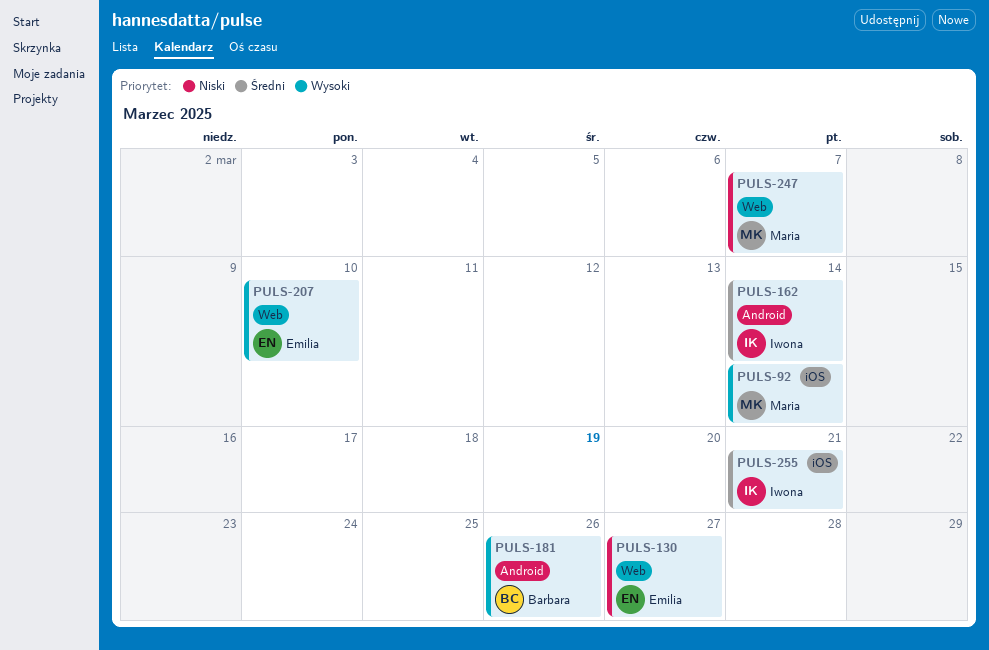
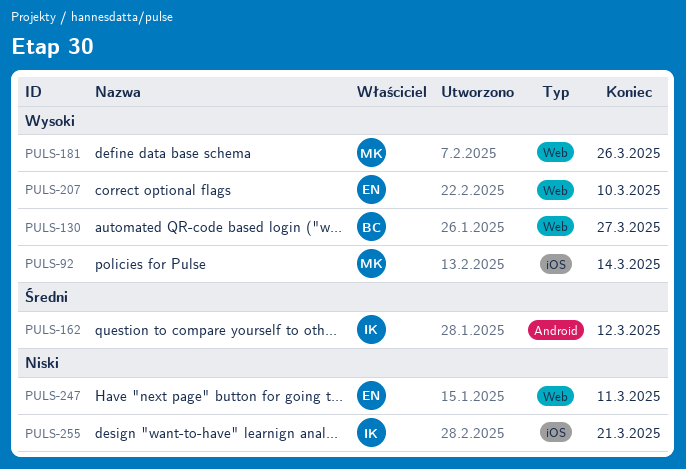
PULS-130, owner: Emilia -> Barbara
PULS-130, priority: Niski -> Wysoki
PULS-162, due: Mar 14 -> Mar 12
PULS-181, owner: Barbara -> Maria
PULS-181, label: Android -> Web
PULS-247, owner: Maria -> Emilia
PULS-247, due: Mar 7 -> Mar 11
PULS-255, priority: Średni -> Niski

